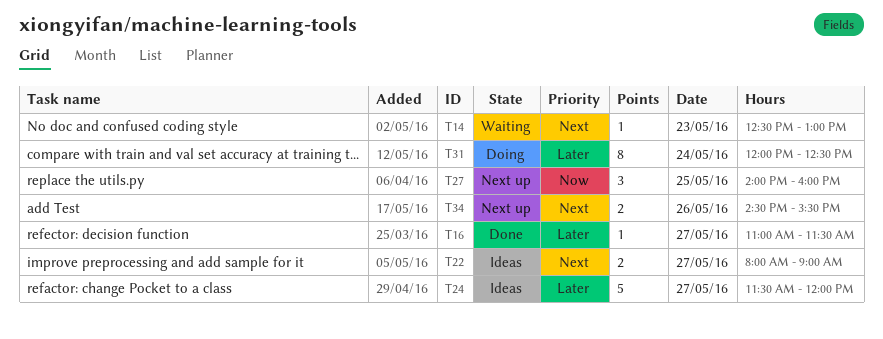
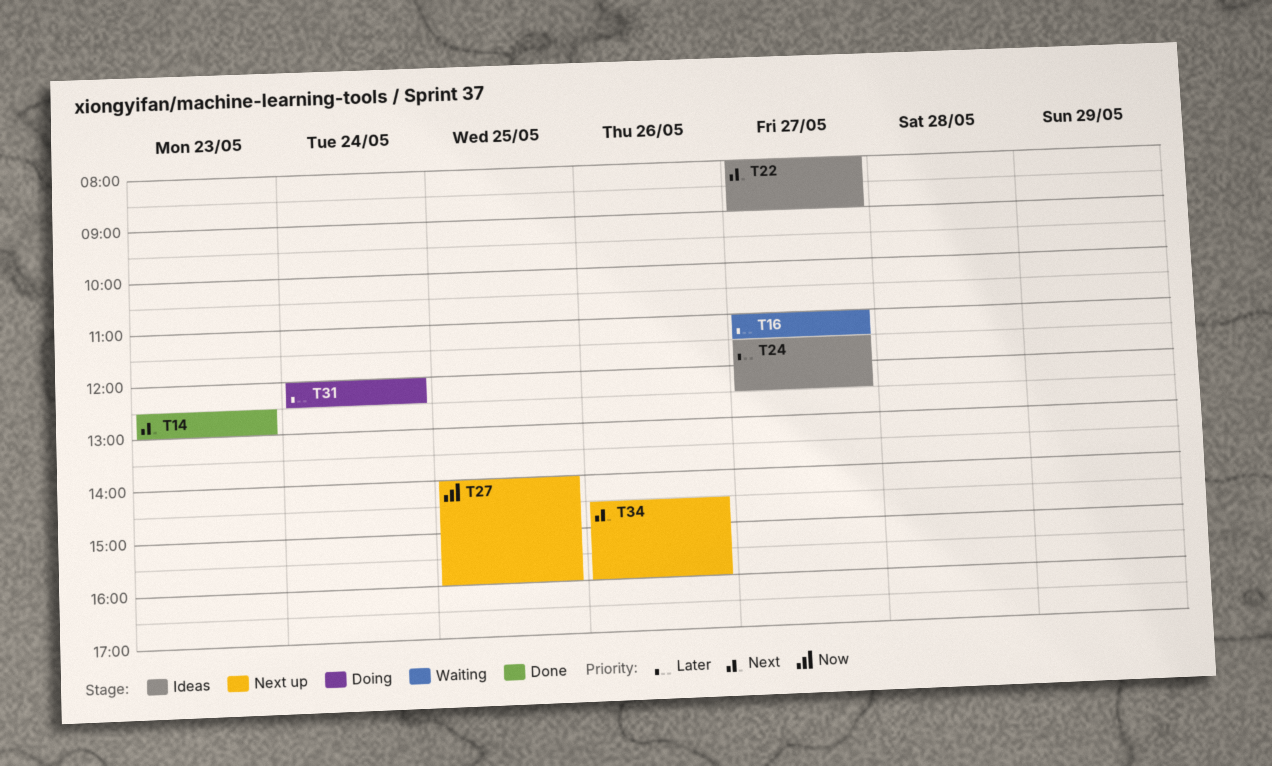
T14, status: Waiting -> Done
T16, status: Done -> Waiting
T24, ends: 12:00 -> 12:30
T34, ends: 15:30 -> 16:00

